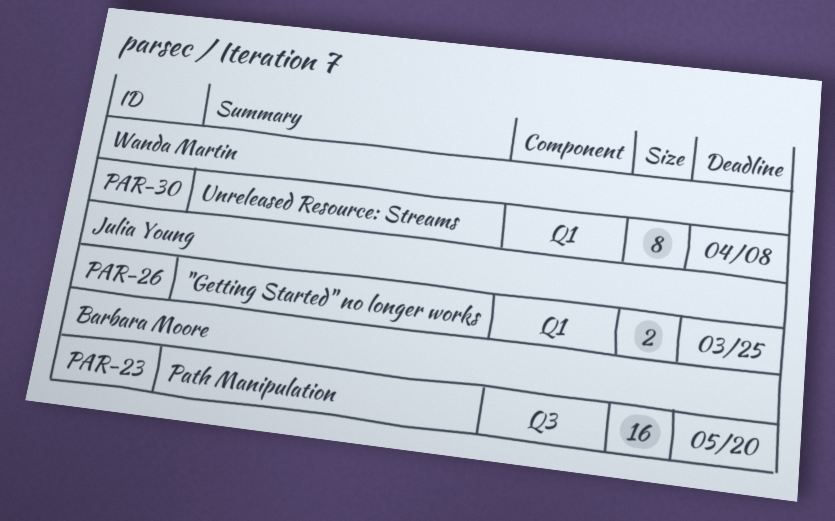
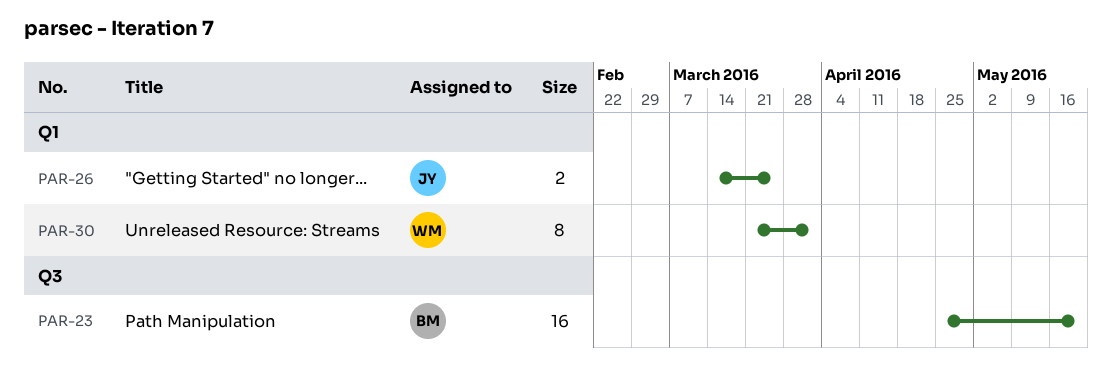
PAR-30, due: Apr 8 -> Apr 1

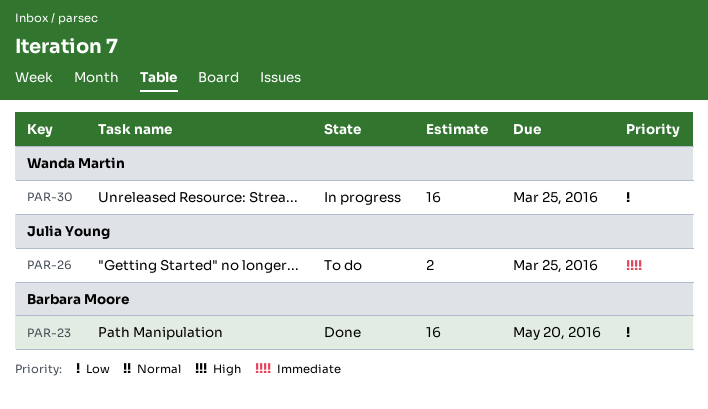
PAR-30, estimate: 8 -> 16
PAR-30, due: Apr 1 -> Mar 25

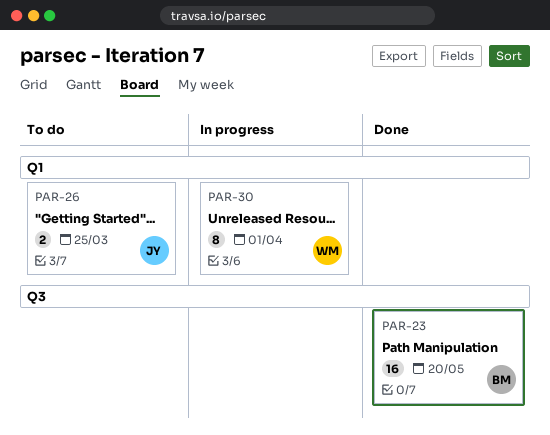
PAR-30, estimate: 16 -> 8
PAR-30, due: Mar 25 -> Apr 1

